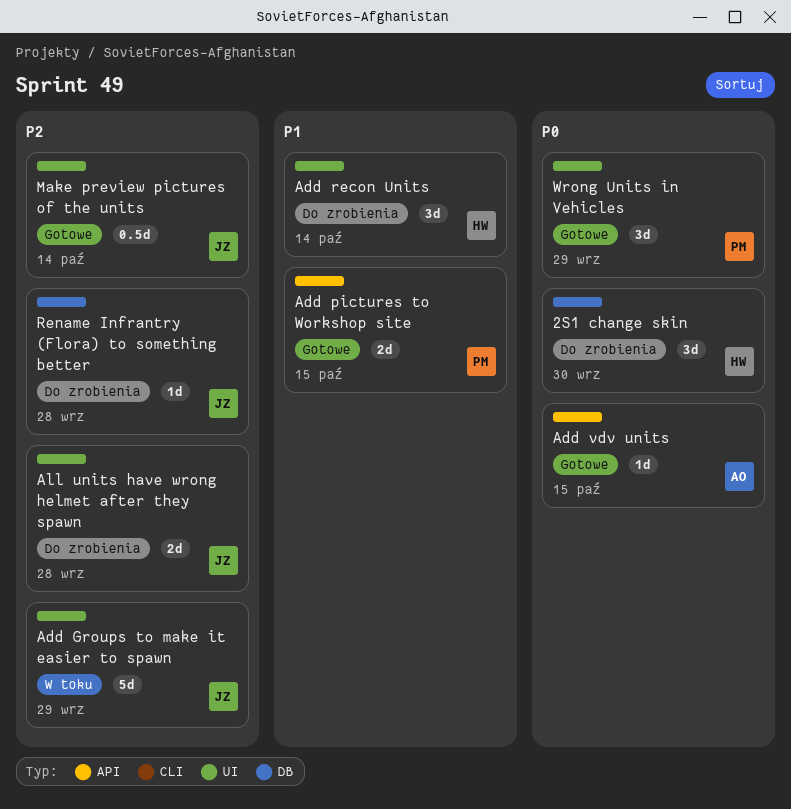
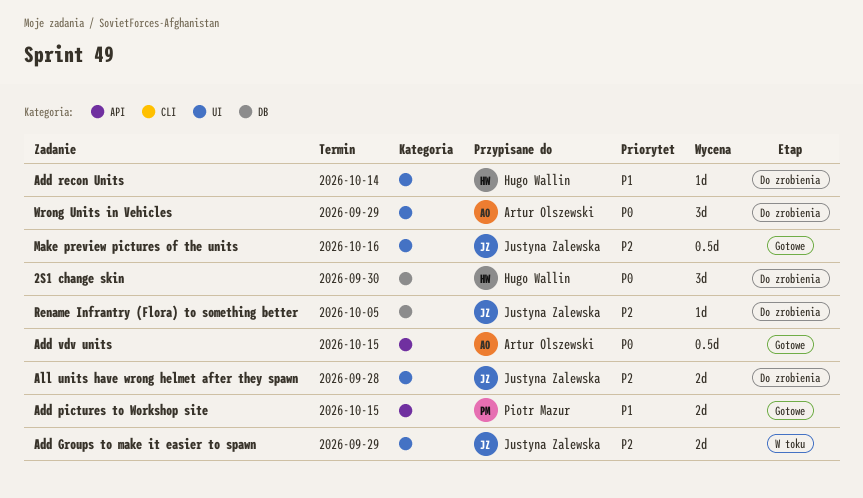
Add Groups to make it easier to spawn, estimate: 5d -> 2d
Add recon Units, estimate: 3d -> 1d
Add vdv units, estimate: 1d -> 0.5d
Make preview pictures of the units, due: Oct 14 -> Oct 16
Rename Infrantry (Flora) to something better, due: Sep 28 -> Oct 5
Wrong Units in Vehicles, status: Gotowe -> Do zrobienia
Wrong Units in Vehicles, owner: Piotr Mazur -> Artur Olszewski

